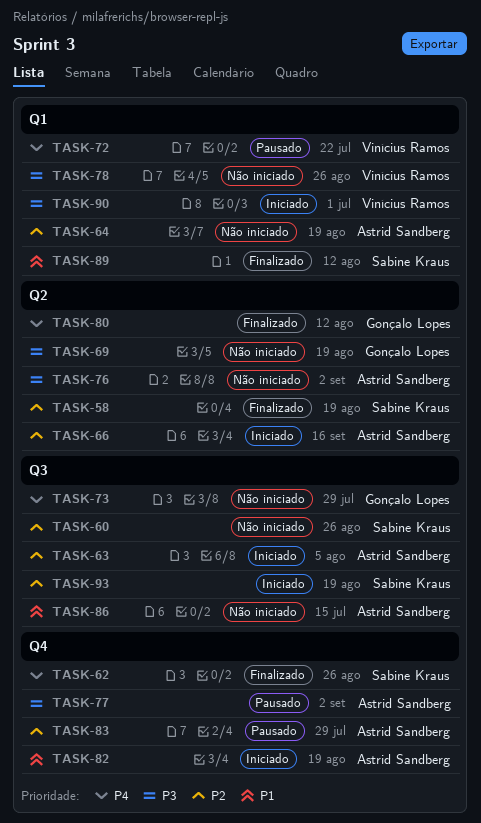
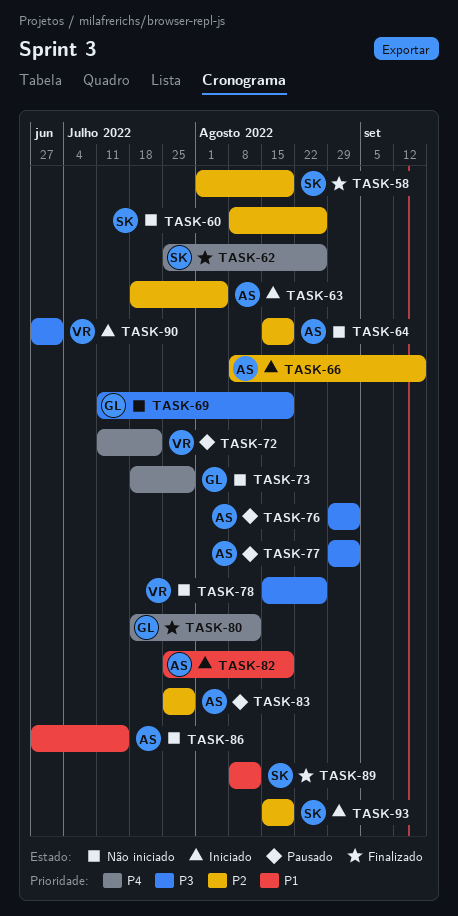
TASK-76, status: Não iniciado -> Pausado

